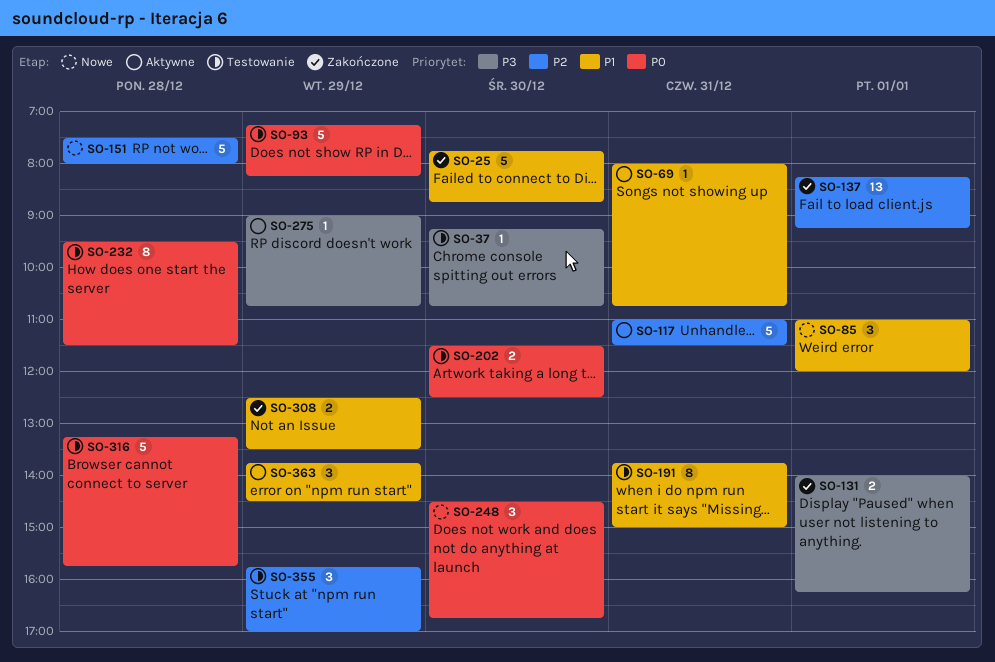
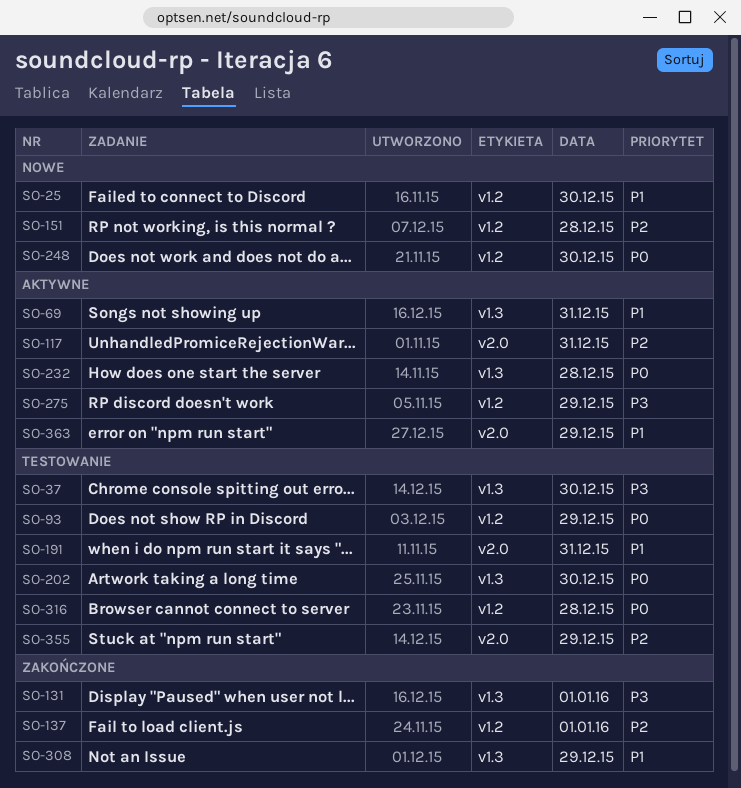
SO-25, status: Zakończone -> Nowe
SO-85: present -> none
SO-232, status: Testowanie -> Aktywne

